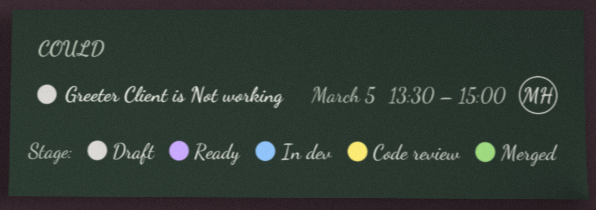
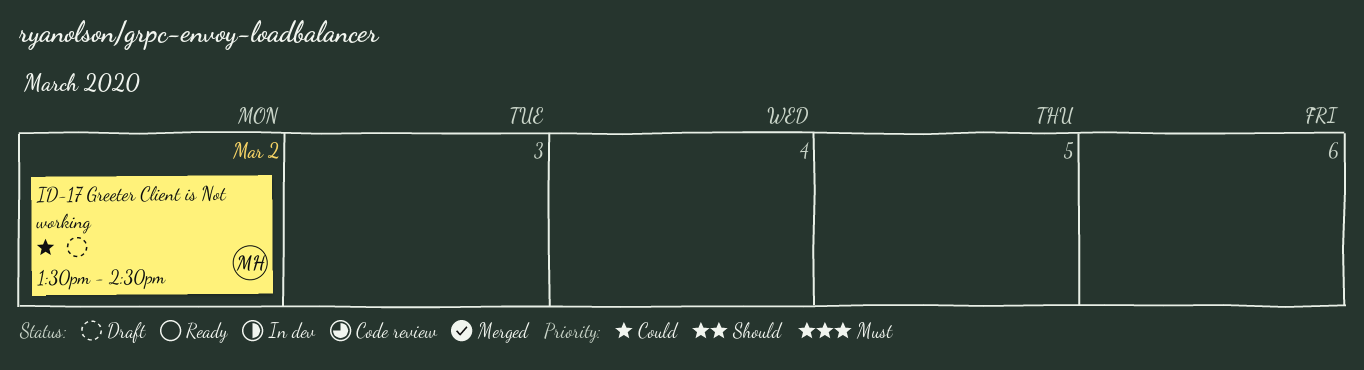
Greeter Client is Not working, day: Mar 5 -> Mar 2
Greeter Client is Not working, ends: 15:00 -> 14:30

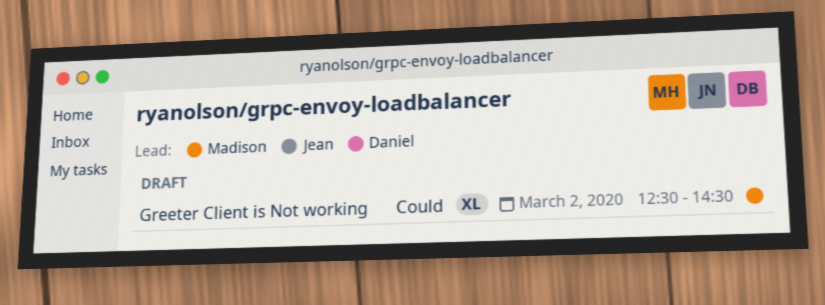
Greeter Client is Not working, begins: 13:30 -> 12:30

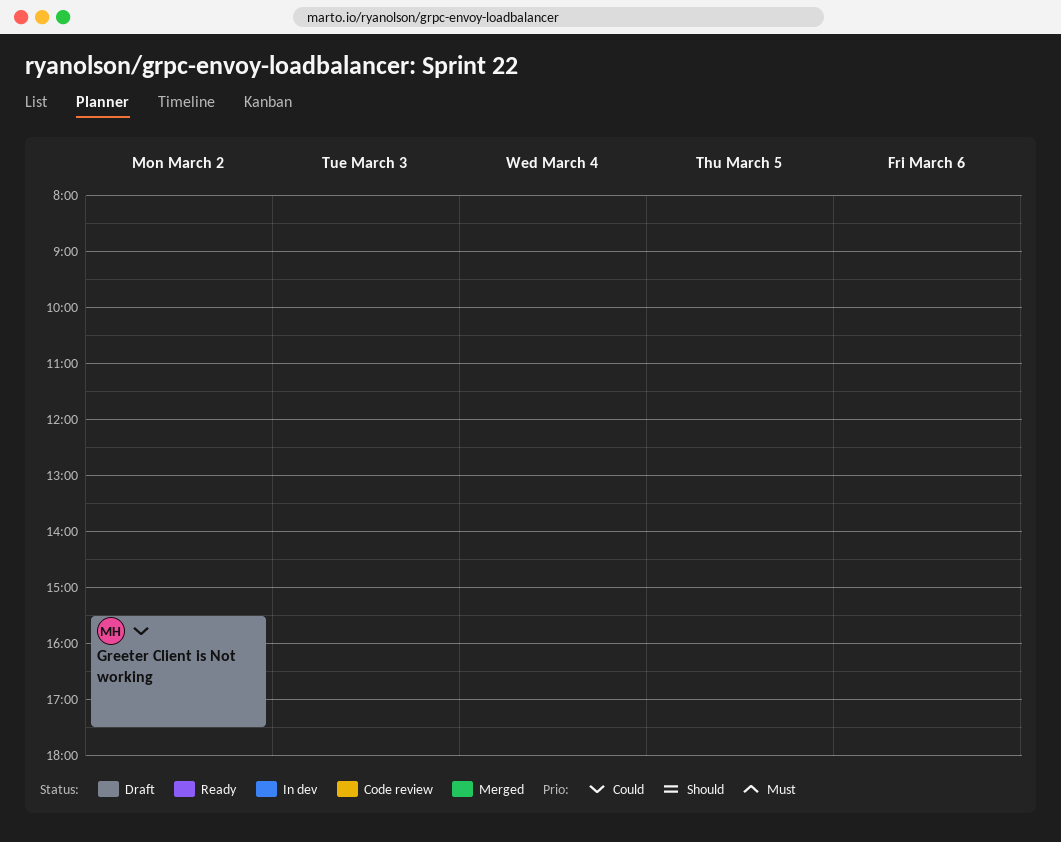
Greeter Client is Not working, begins: 12:30 -> 15:30
Greeter Client is Not working, ends: 14:30 -> 17:30

